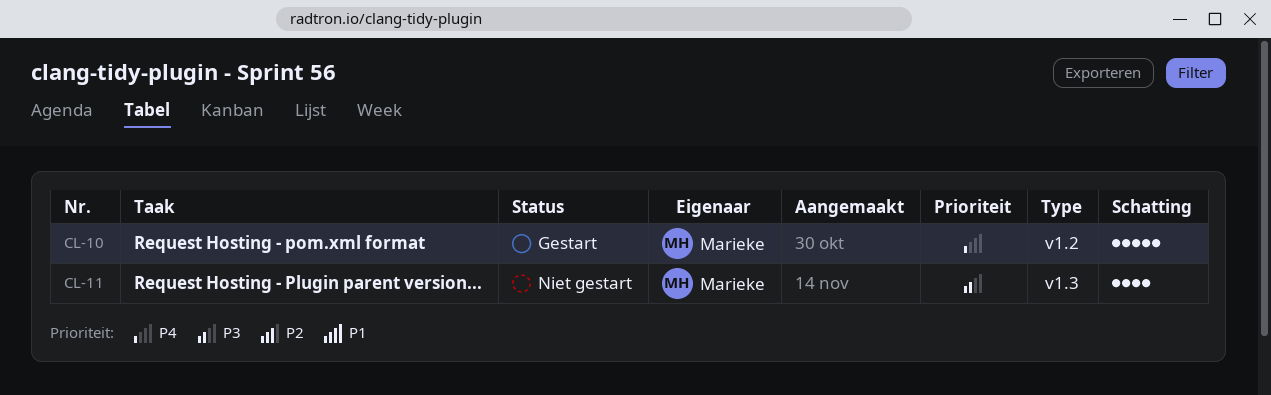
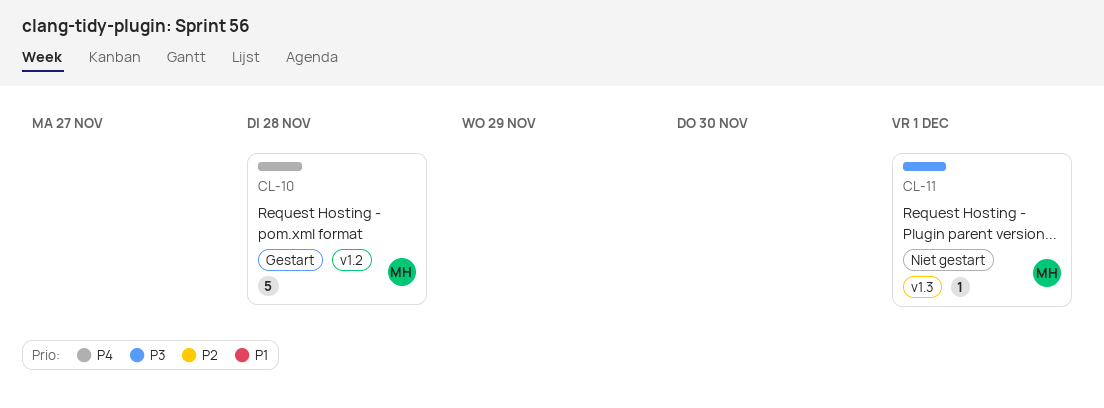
CL-11, estimate: 4 -> 1

